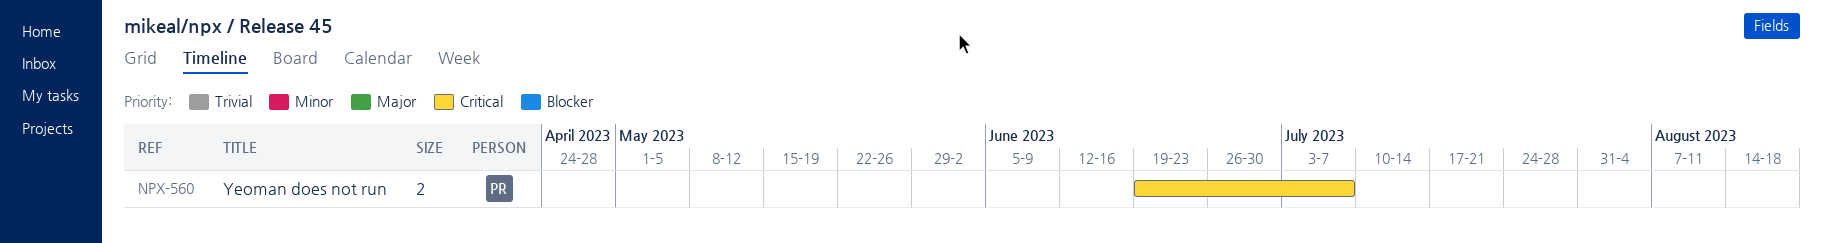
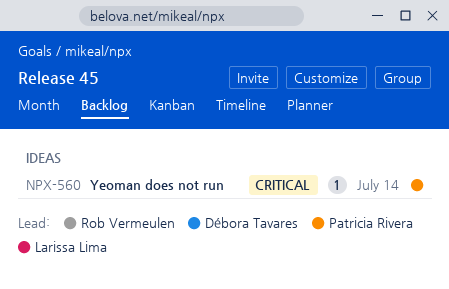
NPX-560, estimate: 2 -> 1
NPX-560, due: Jul 7 -> Jul 14

